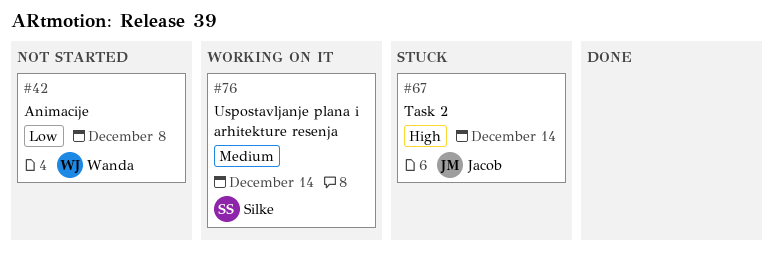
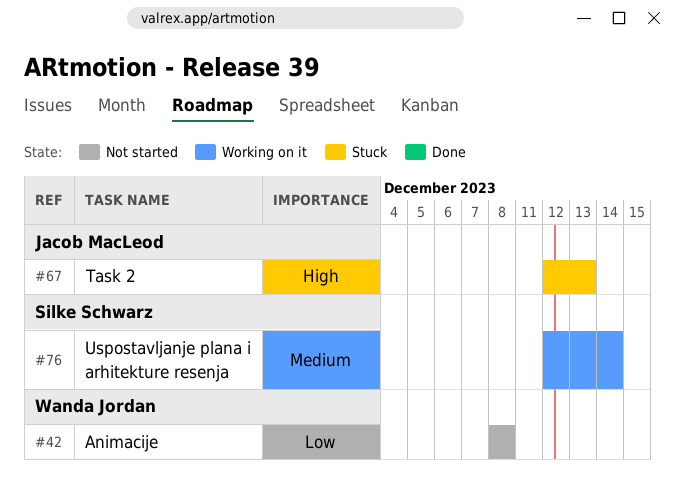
#67, due: Dec 14 -> Dec 13

